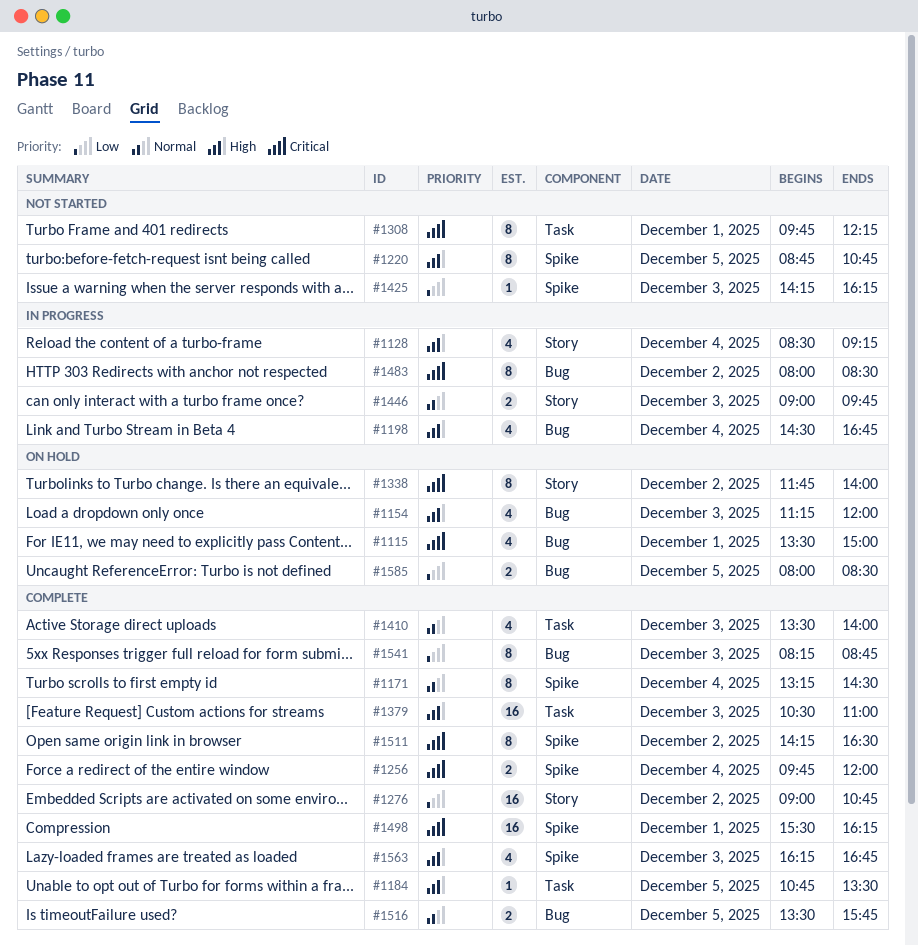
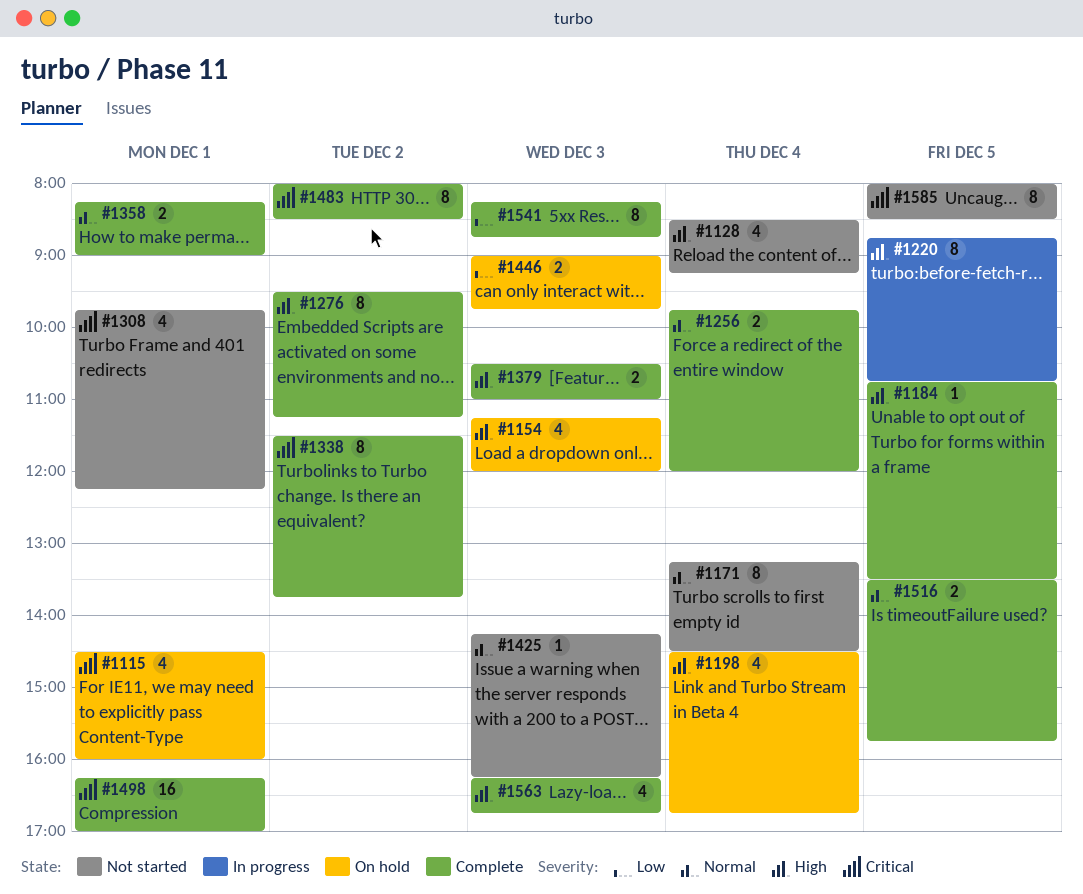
#1115, begins: 13:30 -> 14:30
#1115, ends: 15:00 -> 16:00
#1128, status: In progress -> Not started
#1171, status: Complete -> Not started
#1198, status: In progress -> On hold
#1220, status: Not started -> In progress
#1256, priority: Critical -> Normal
#1276, priority: Low -> High
#1276, estimate: 16 -> 8
#1276, begins: 09:00 -> 09:30
#1276, ends: 10:45 -> 11:15
#1308, estimate: 8 -> 4
#1338, status: On hold -> Complete
#1338, begins: 11:45 -> 11:30
#1338, ends: 14:00 -> 13:45
#1358: none -> present
#1379, estimate: 16 -> 2
#1410: present -> none
#1425, priority: Low -> Normal
#1446, status: In progress -> On hold
#1446, priority: Normal -> Low
#1483, status: In progress -> Complete
#1498, begins: 15:30 -> 16:15
#1498, ends: 16:15 -> 17:00
#1511: present -> none
#1585, status: On hold -> Not started
#1585, priority: Low -> Critical
#1585, estimate: 2 -> 8

